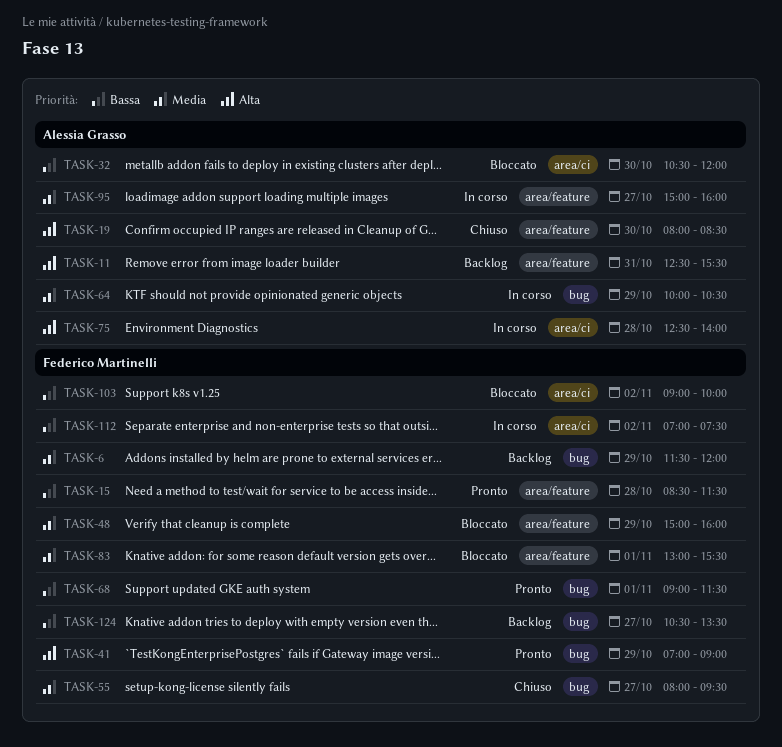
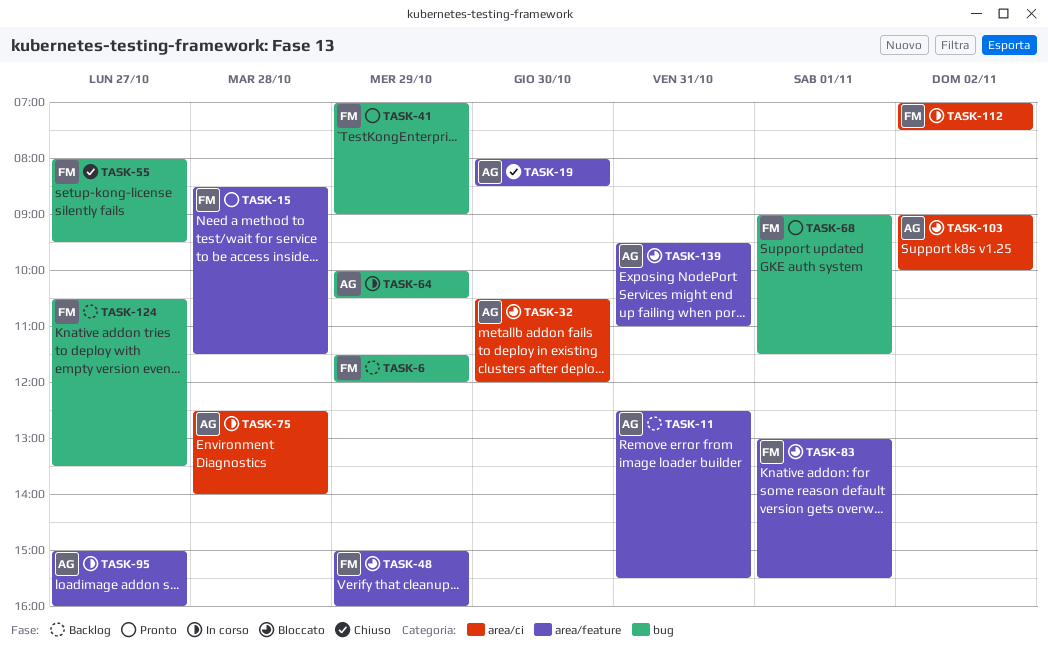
TASK-103, owner: Federico Martinelli -> Alessia Grasso
TASK-139: none -> present

